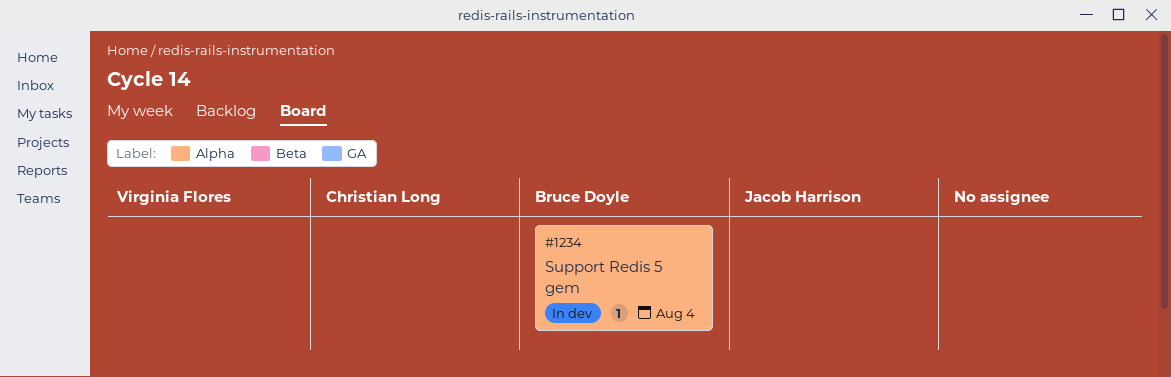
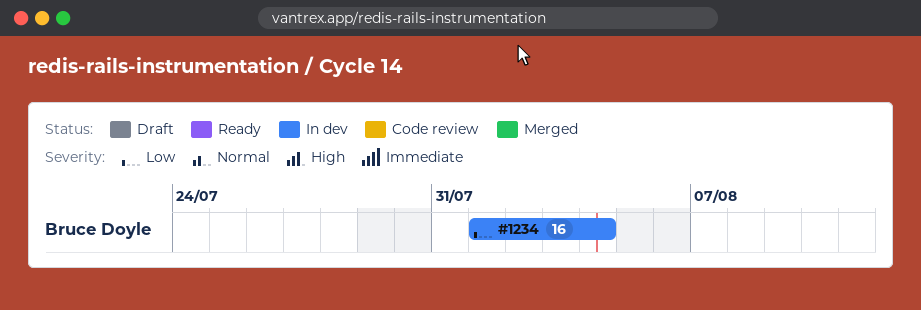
#1234, estimate: 1 -> 16

